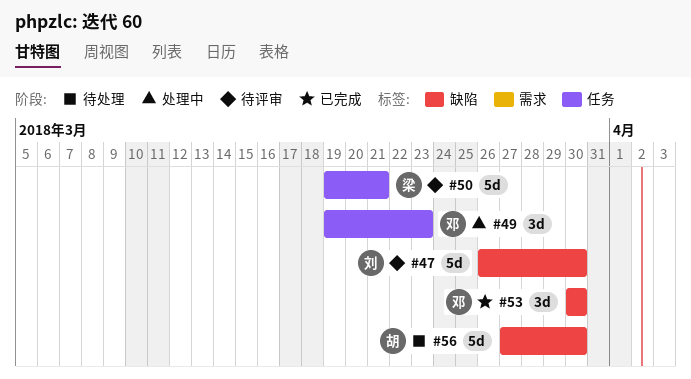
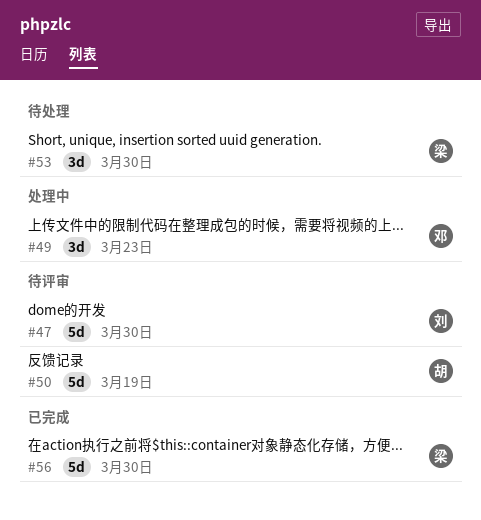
#50, owner: 梁 -> 胡
#50, due: Mar 21 -> Mar 19
#53, status: 已完成 -> 待处理
#53, owner: 邓 -> 梁
#56, status: 待处理 -> 已完成
#56, owner: 胡 -> 梁

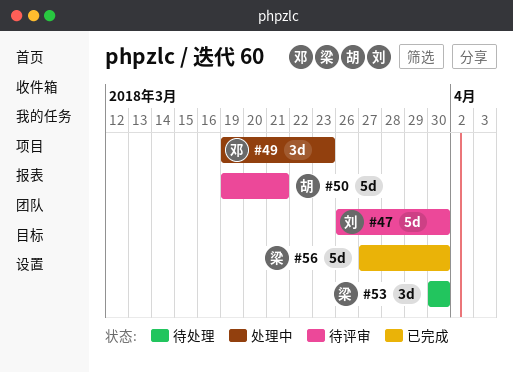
#50, due: Mar 19 -> Mar 21

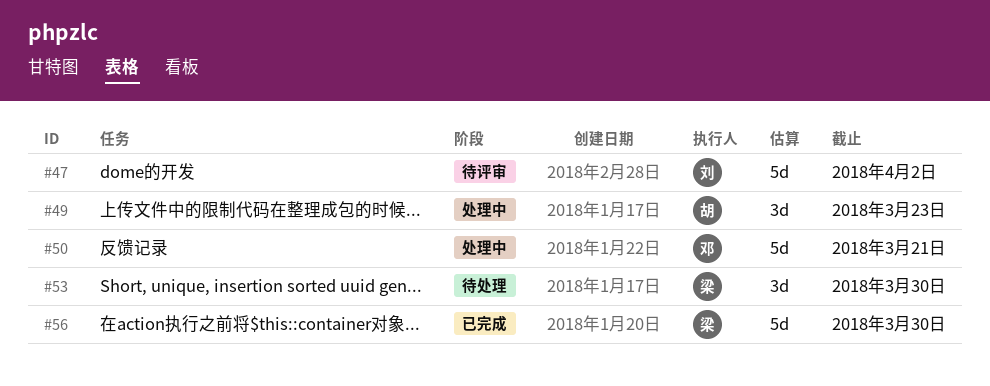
#47, due: Mar 30 -> Apr 2
#49, owner: 邓 -> 胡
#50, status: 待评审 -> 处理中
#50, owner: 胡 -> 邓

